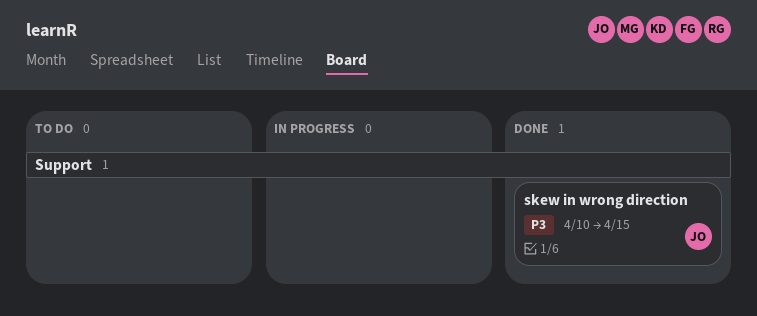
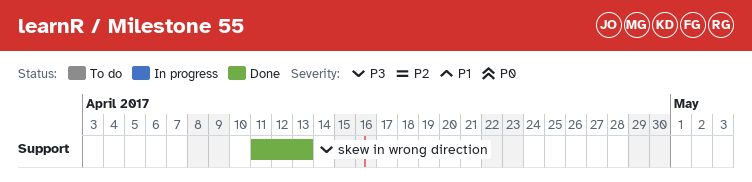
skew in wrong direction, start: Apr 10 -> Apr 11
skew in wrong direction, due: Apr 15 -> Apr 13

